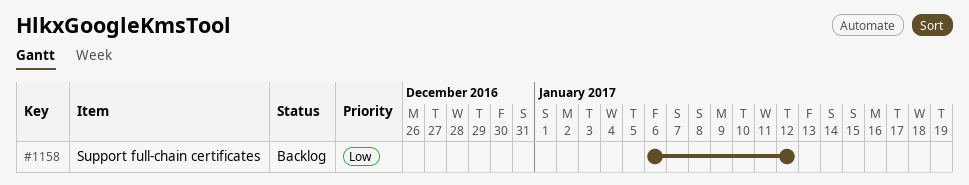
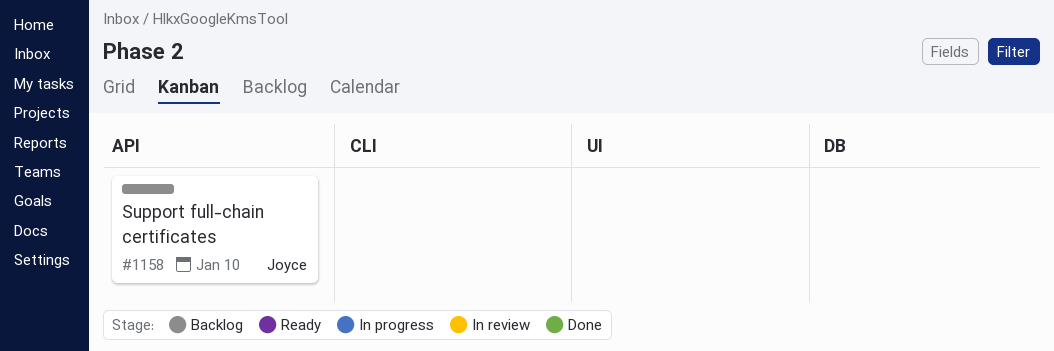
#1158, due: Jan 12 -> Jan 10

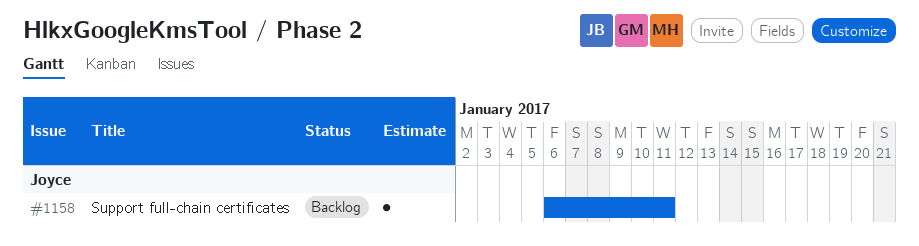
#1158, due: Jan 10 -> Jan 11

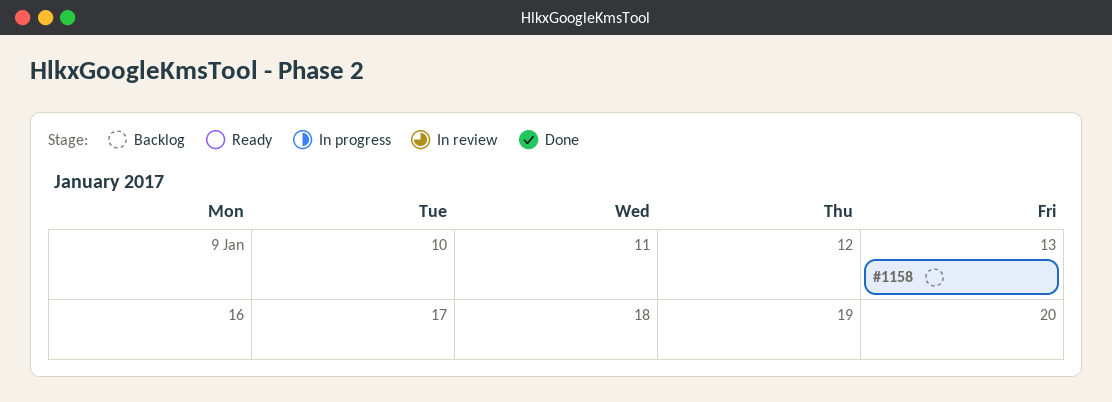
#1158, due: Jan 11 -> Jan 13

